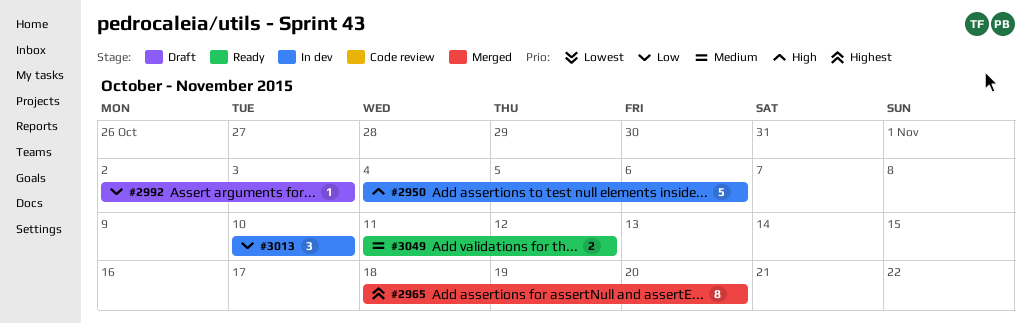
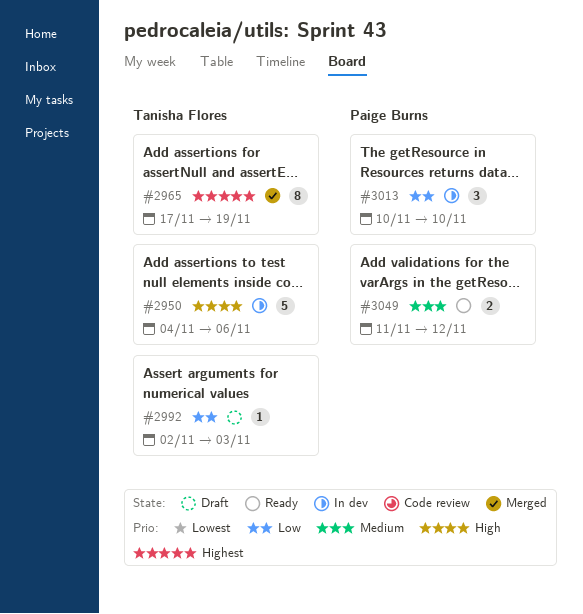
#2965, start: Nov 18 -> Nov 17
#2965, due: Nov 20 -> Nov 19

